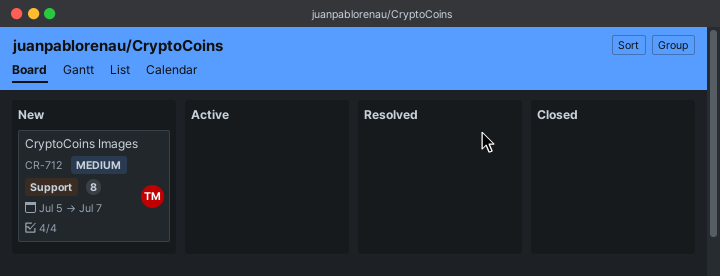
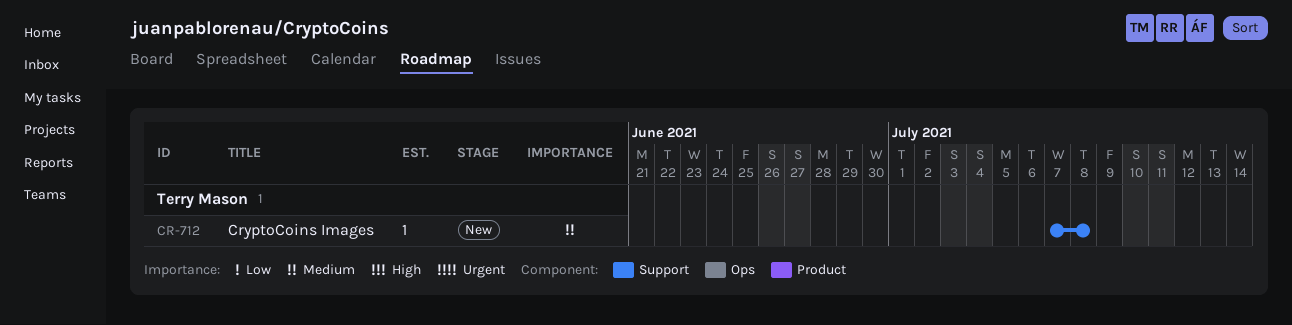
CR-712, estimate: 8 -> 1
CR-712, start: Jul 5 -> Jul 7
CR-712, due: Jul 7 -> Jul 8

